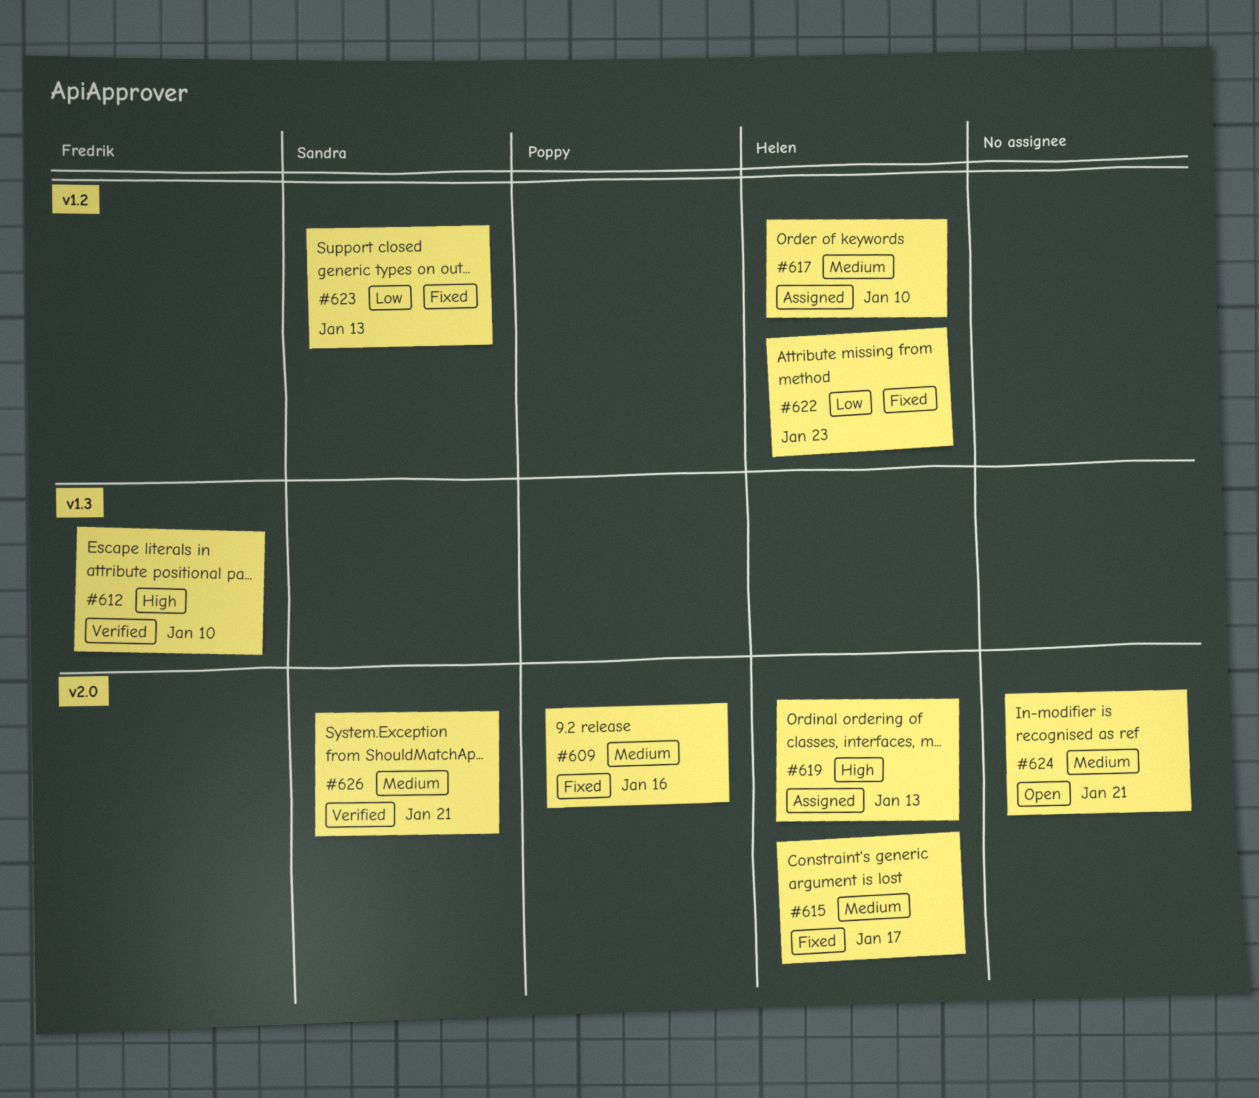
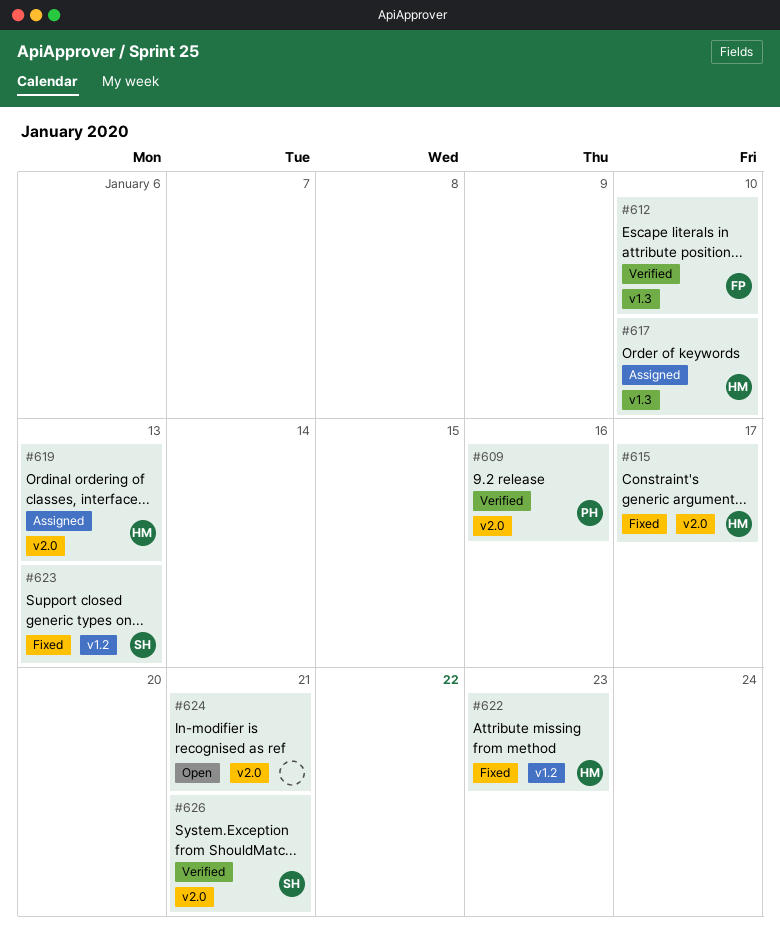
#609, status: Fixed -> Verified
#617, label: v1.2 -> v1.3

